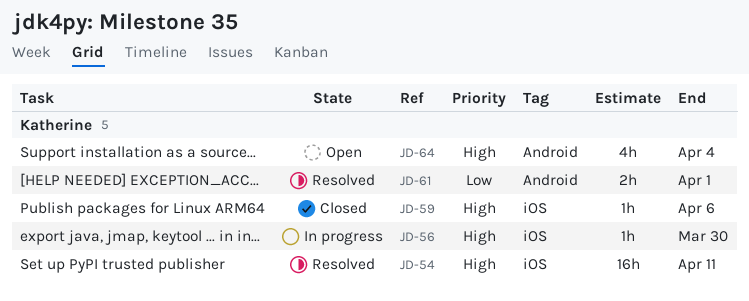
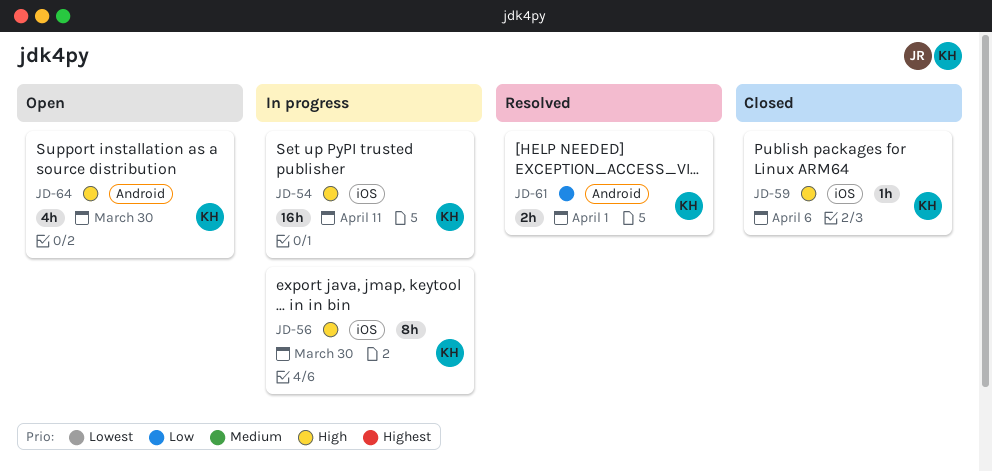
JD-54, status: Resolved -> In progress
JD-56, estimate: 1h -> 8h
JD-64, due: Apr 4 -> Mar 30

